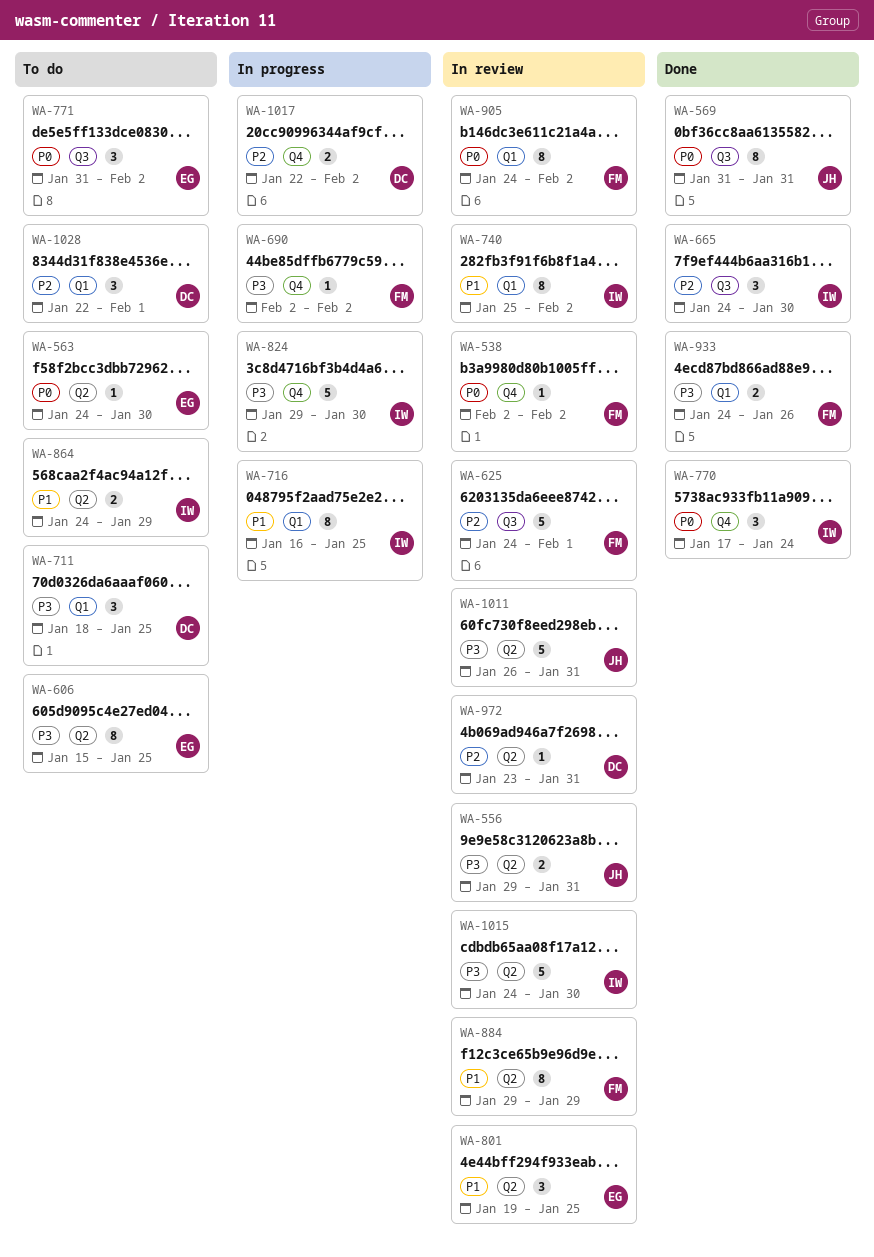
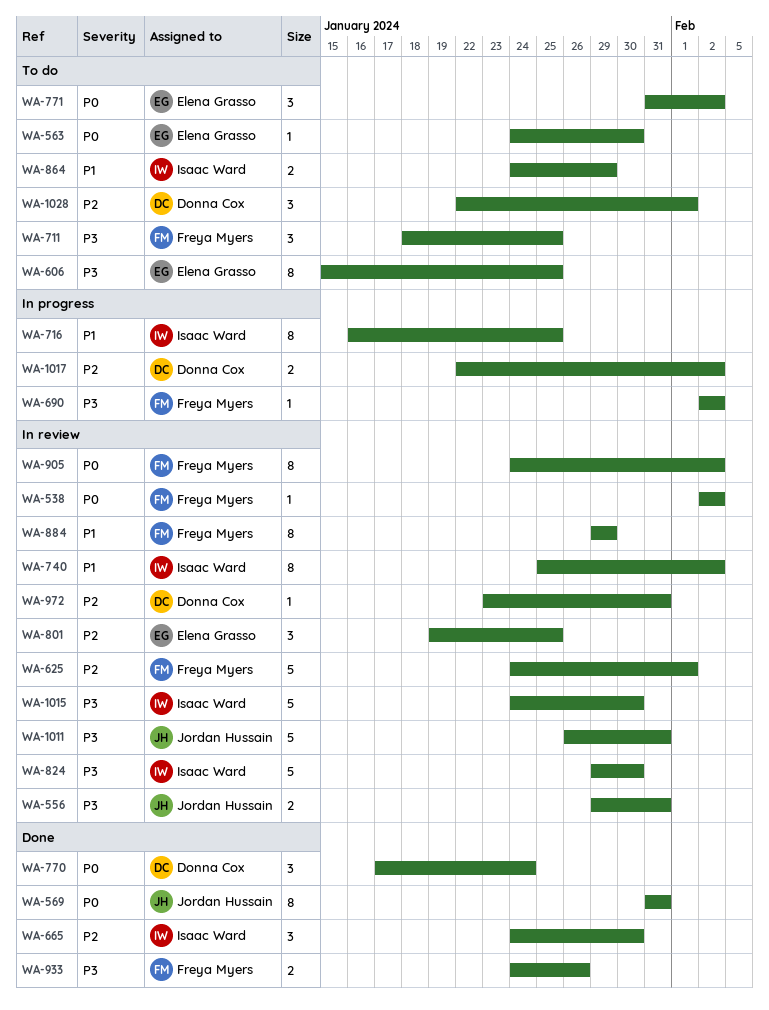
WA-711, owner: Donna Cox -> Freya Myers
WA-770, owner: Isaac Ward -> Donna Cox
WA-801, priority: P1 -> P2
WA-824, status: In progress -> In review

